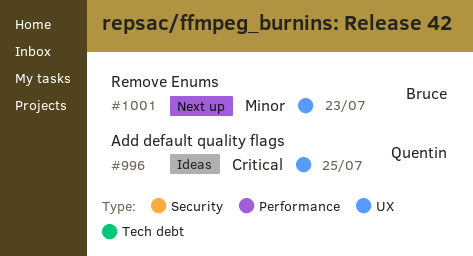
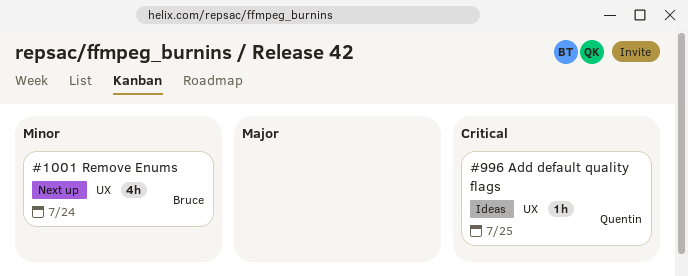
#1001, due: Jul 23 -> Jul 24

